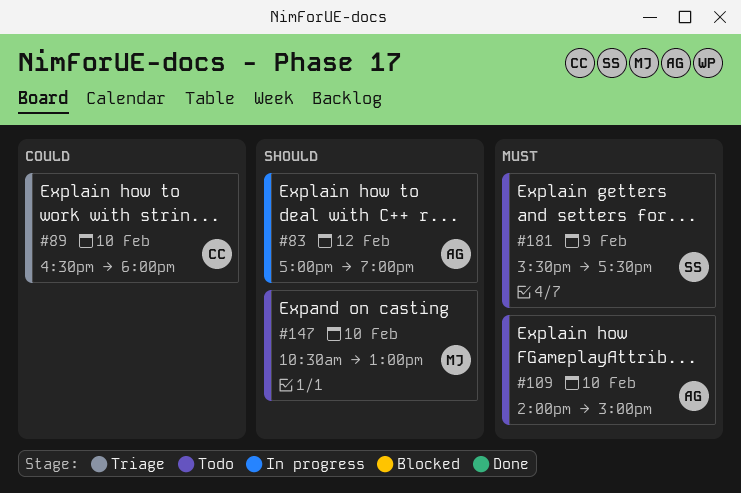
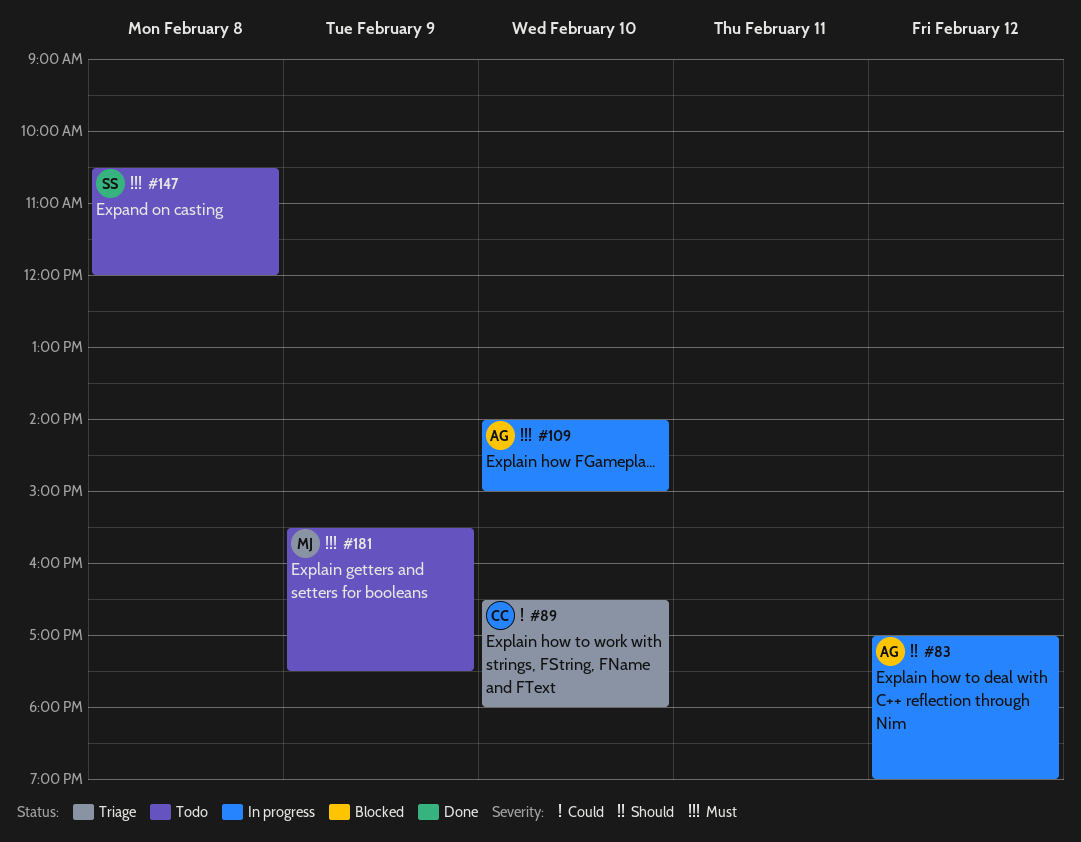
#109, status: Todo -> In progress
#147, owner: MJ -> SS
#147, priority: Should -> Must
#147, day: Feb 10 -> Feb 8
#147, ends: 13:00 -> 12:00
#181, owner: SS -> MJ

